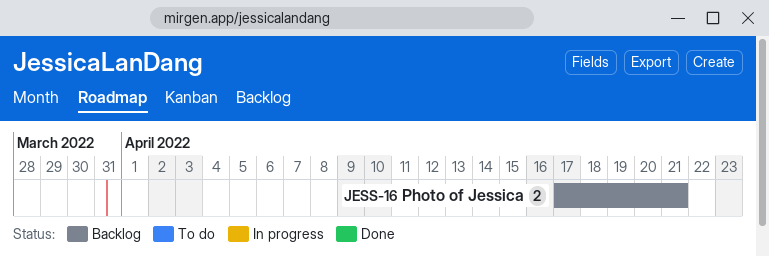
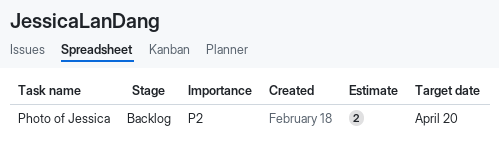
Photo of Jessica, due: Apr 21 -> Apr 20

